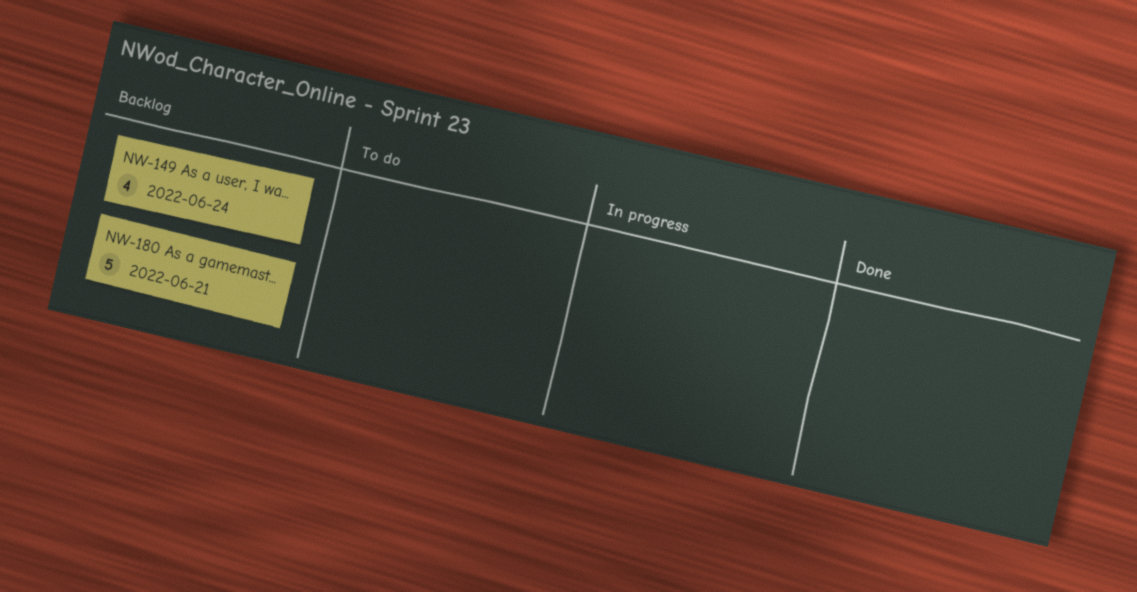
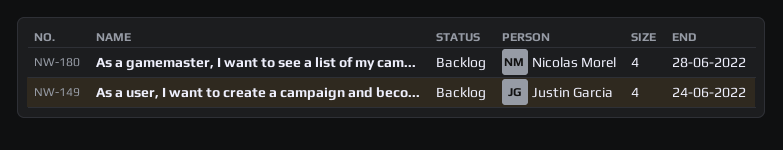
NW-180, estimate: 5 -> 4
NW-180, due: Jun 21 -> Jun 28

